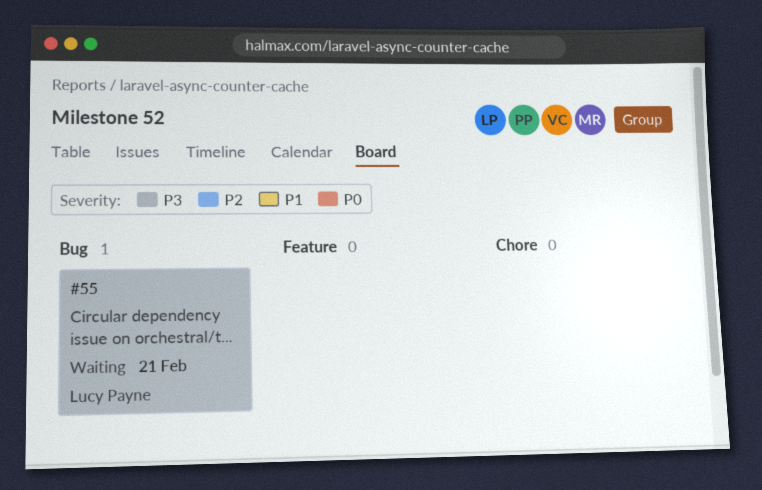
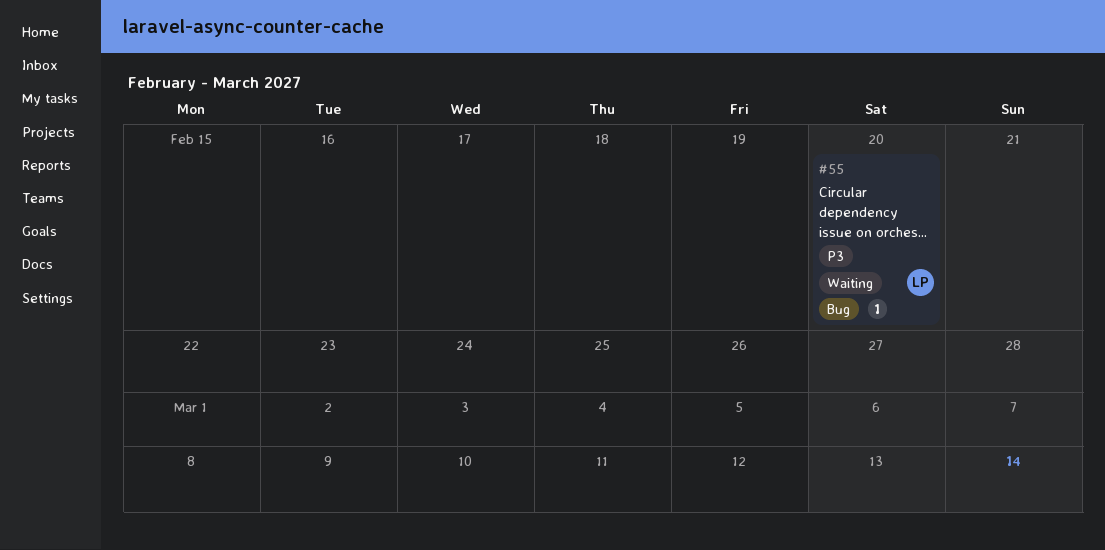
#55, due: Feb 21 -> Feb 20

